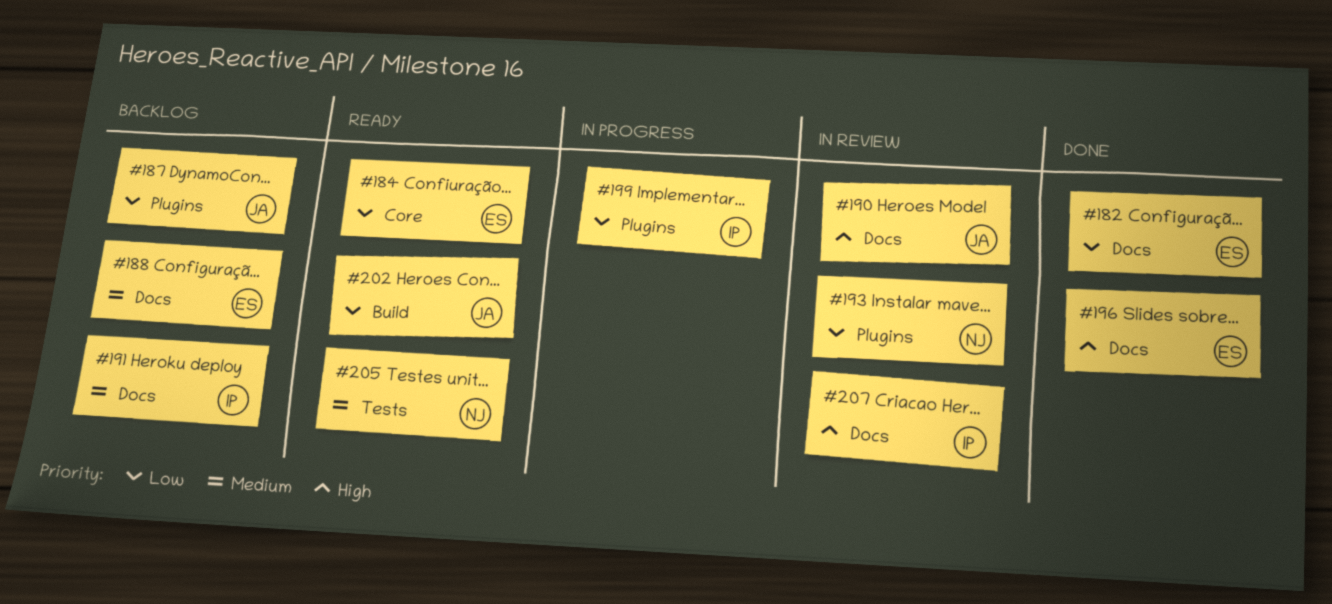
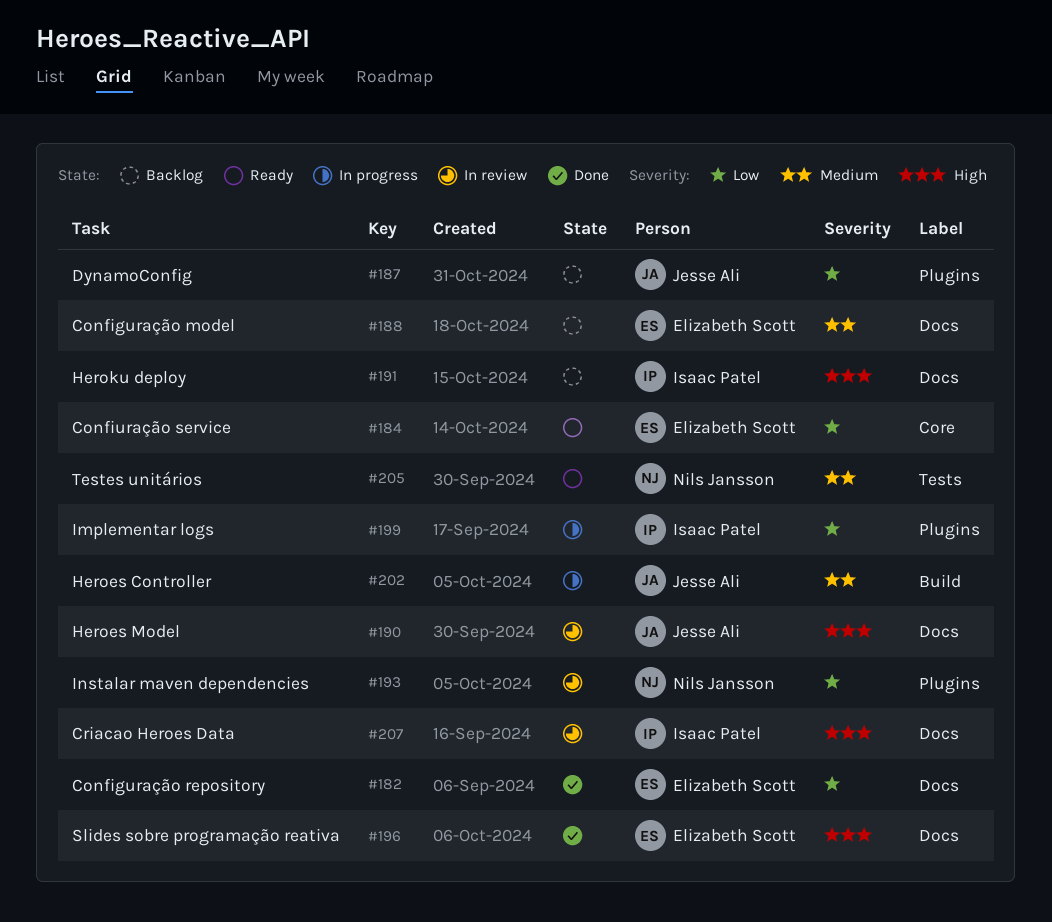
#191, priority: Medium -> High
#202, status: Ready -> In progress
#202, priority: Low -> Medium

